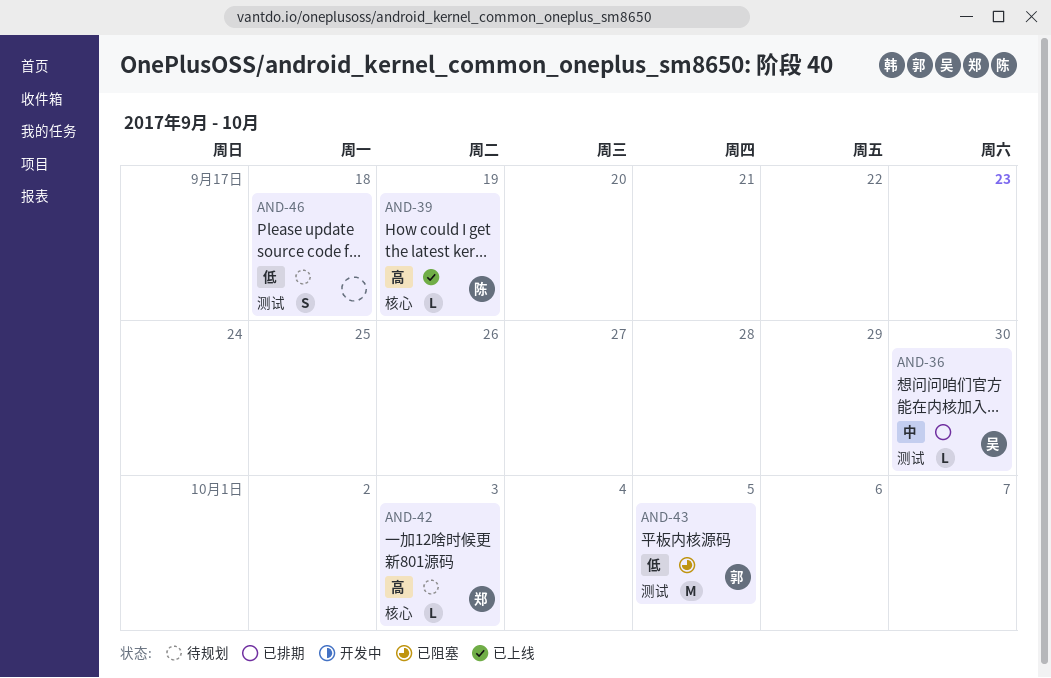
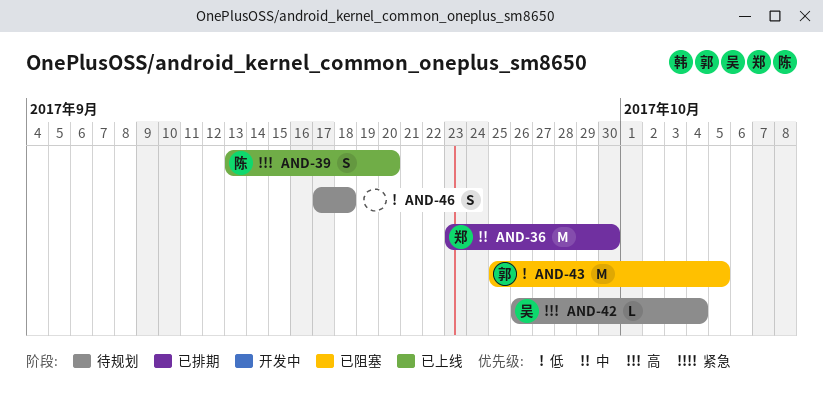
AND-36, owner: 吴 -> 郑
AND-36, estimate: L -> M
AND-39, estimate: L -> S
AND-39, due: Sep 19 -> Sep 20
AND-42, owner: 郑 -> 吴
AND-42, due: Oct 3 -> Oct 4

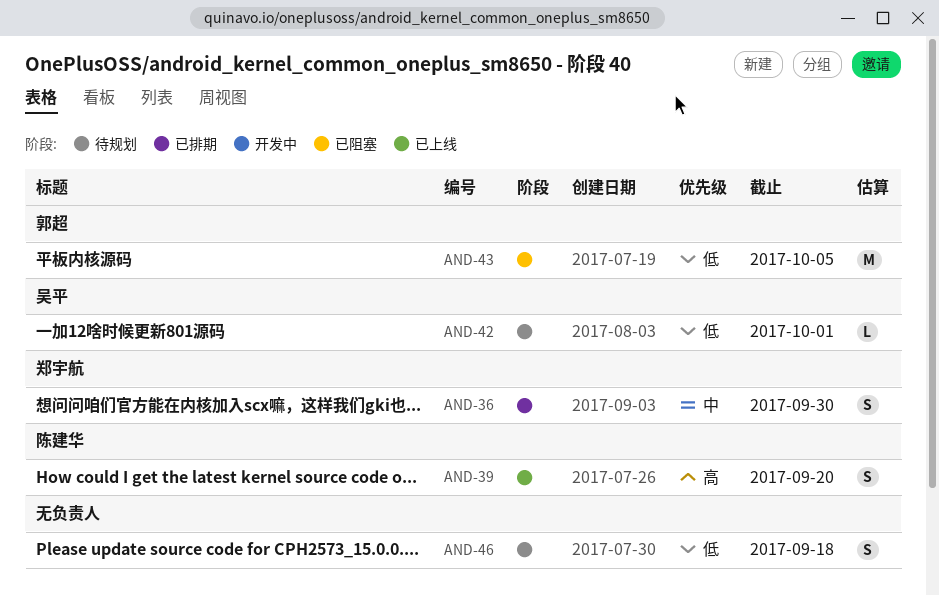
AND-36, estimate: M -> S
AND-42, priority: 高 -> 低
AND-42, due: Oct 4 -> Oct 1

